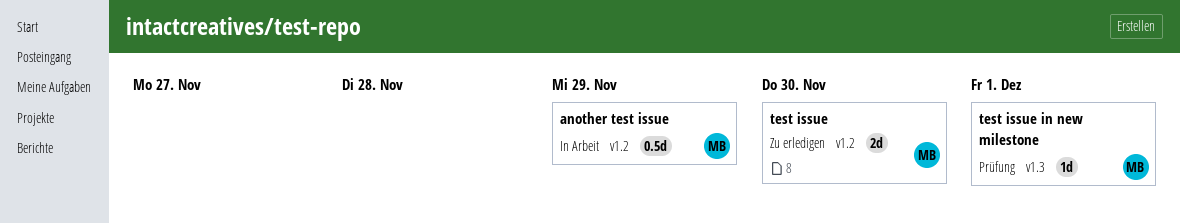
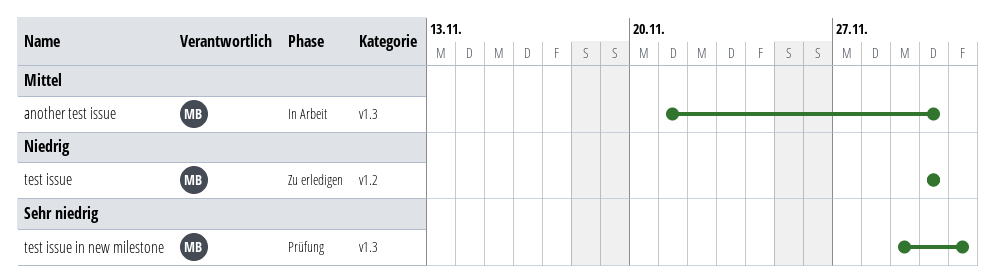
another test issue, label: v1.2 -> v1.3
another test issue, due: Nov 29 -> Nov 30

